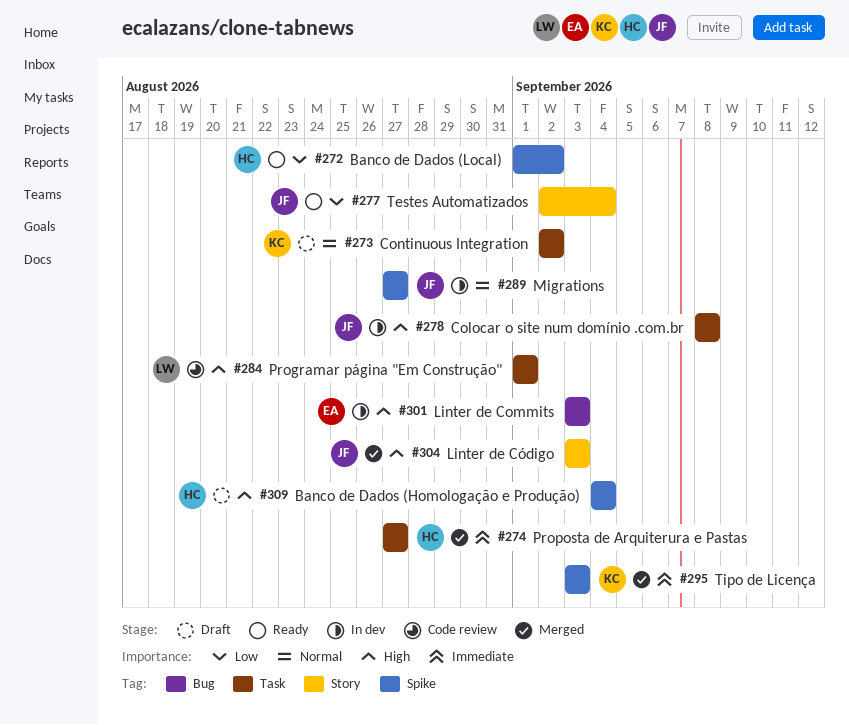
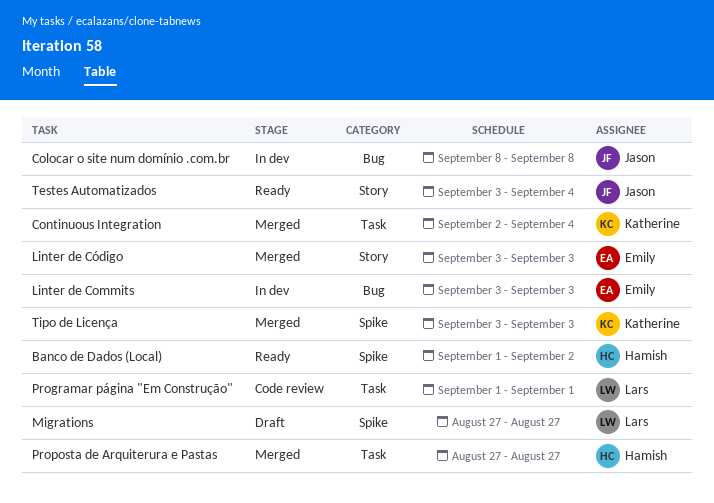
Banco de Dados (Homologação e Produção): present -> none
Colocar o site num domínio .com.br, label: Task -> Bug
Continuous Integration, status: Draft -> Merged
Continuous Integration, due: Sep 2 -> Sep 4
Linter de Código, owner: Jason -> Emily
Migrations, status: In dev -> Draft
Migrations, owner: Jason -> Lars
Testes Automatizados, start: Sep 2 -> Sep 3

